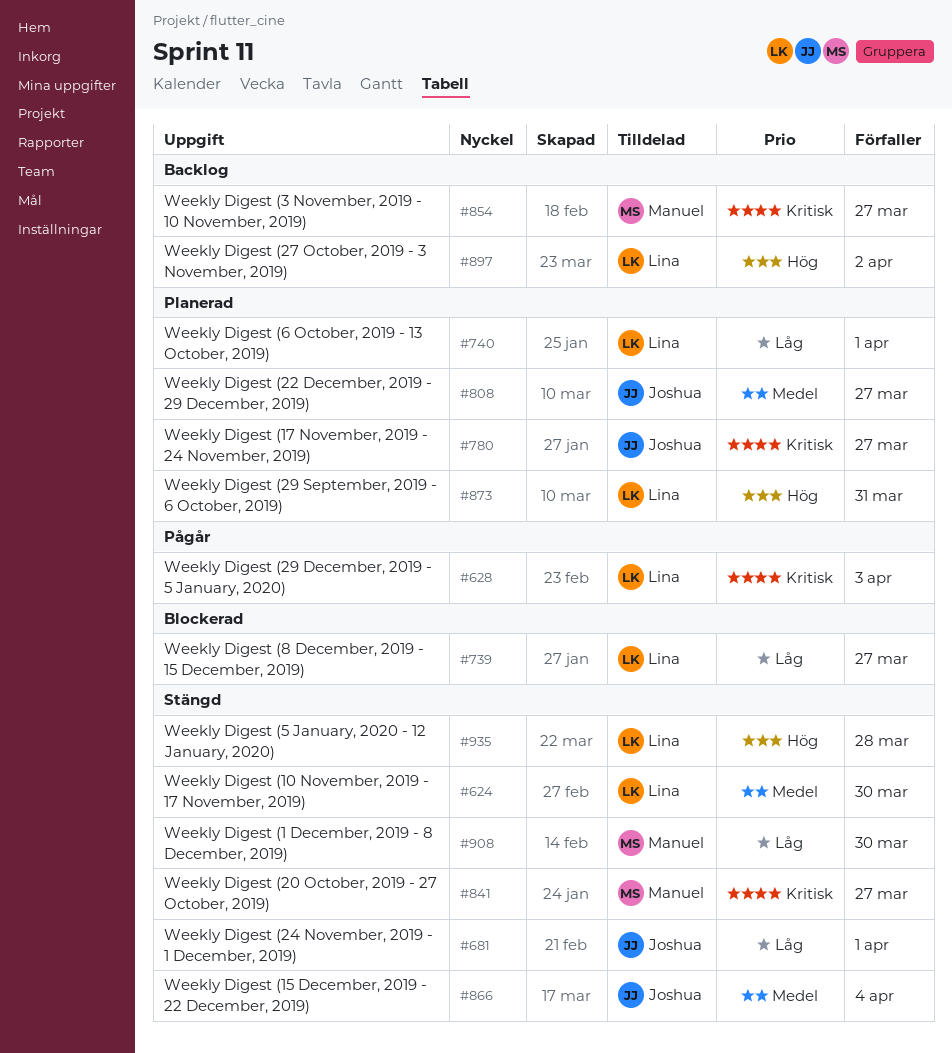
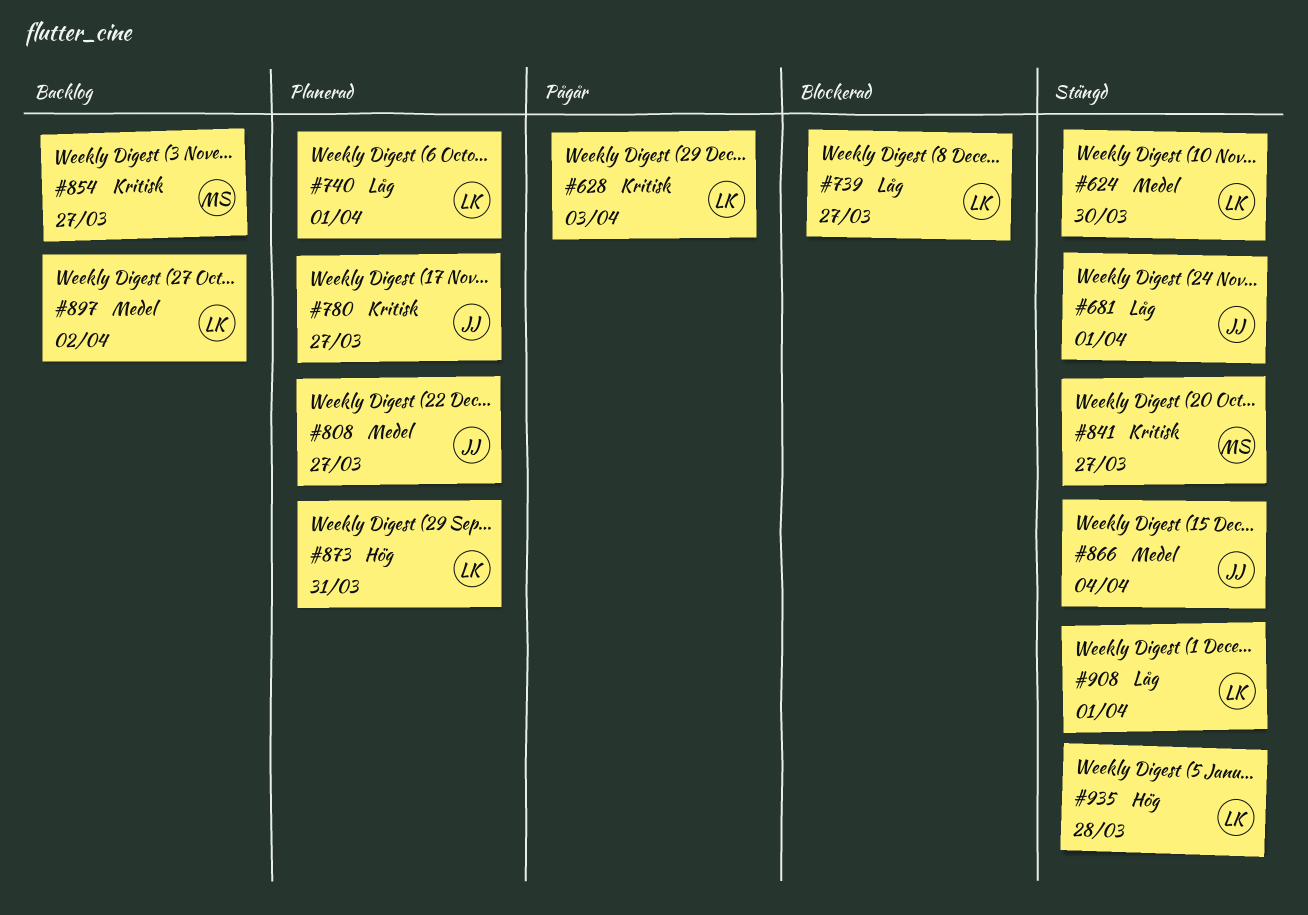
#897, priority: Hög -> Medel
#908, owner: Manuel -> Lina
#908, due: Mar 30 -> Apr 1

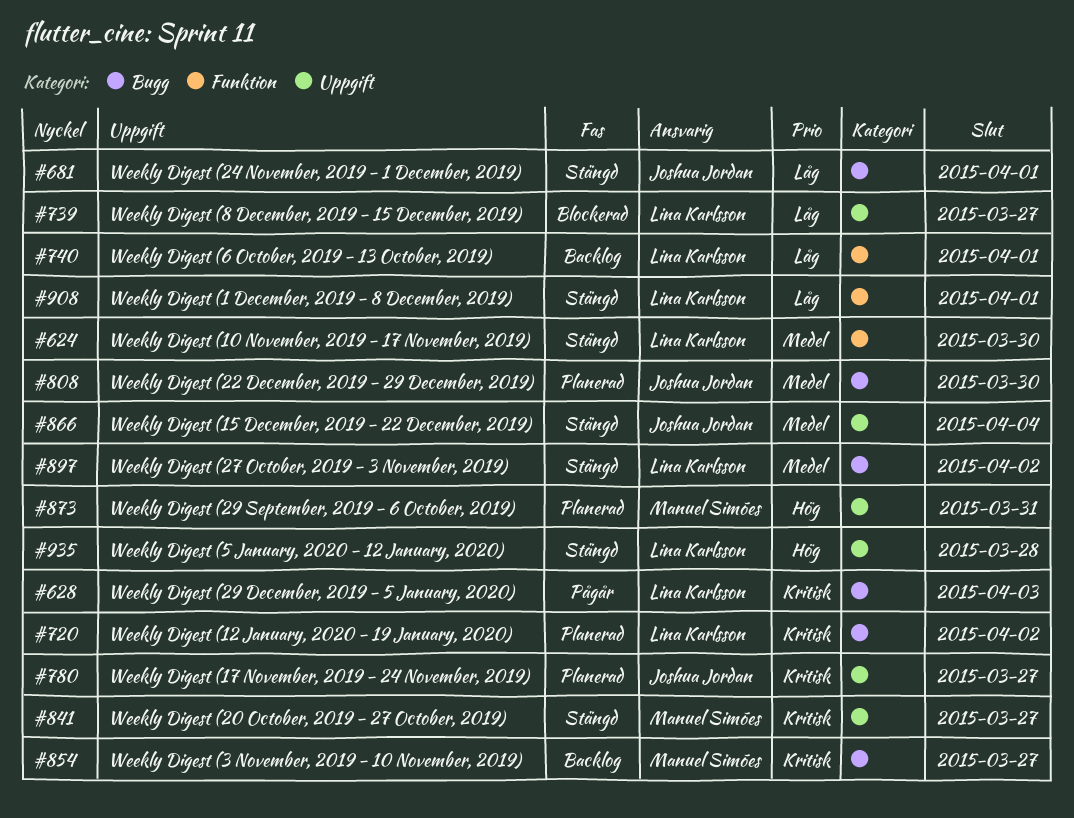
#720: none -> present
#740, status: Planerad -> Backlog
#808, due: Mar 27 -> Mar 30
#873, owner: Lina Karlsson -> Manuel Simões
#897, status: Backlog -> Stängd

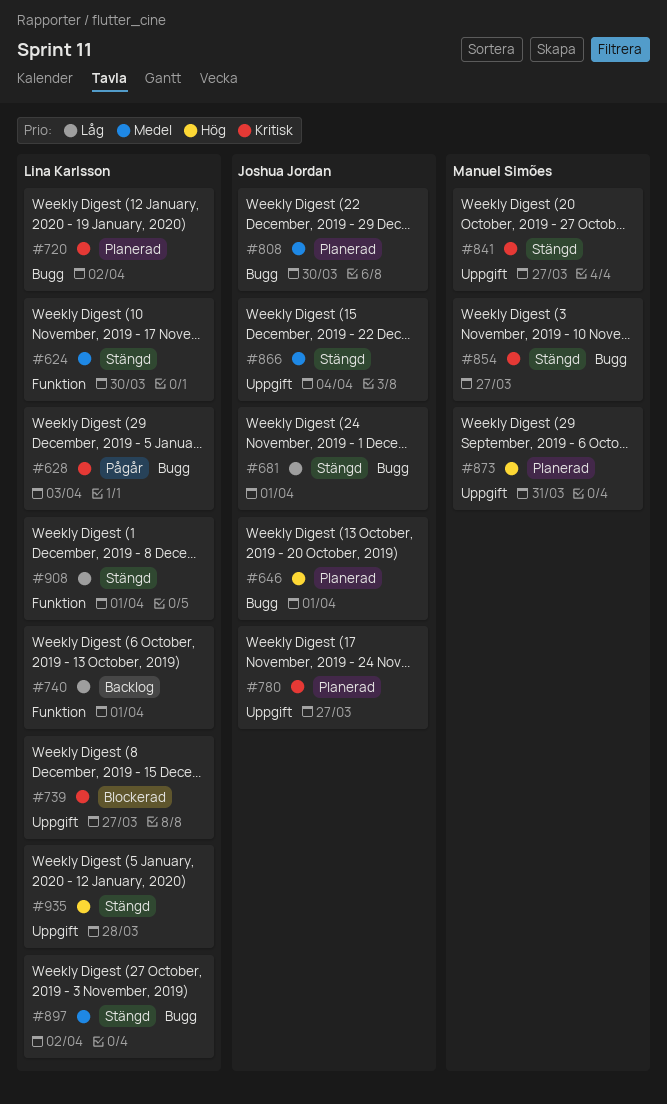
#646: none -> present
#739, priority: Låg -> Kritisk
#854, status: Backlog -> Stängd

